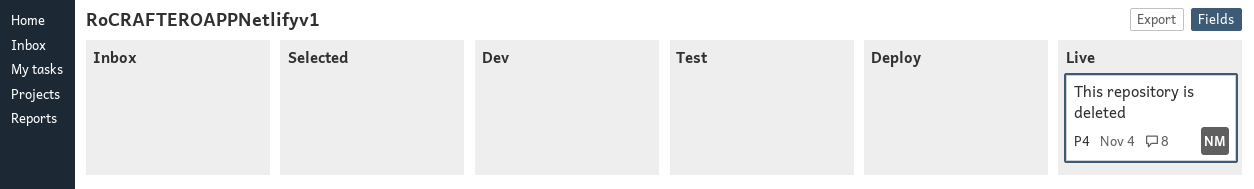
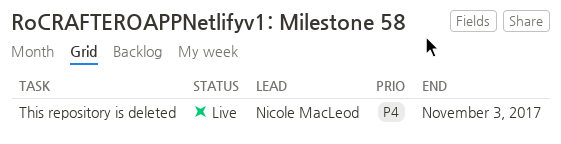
This repository is deleted, due: Nov 4 -> Nov 3

